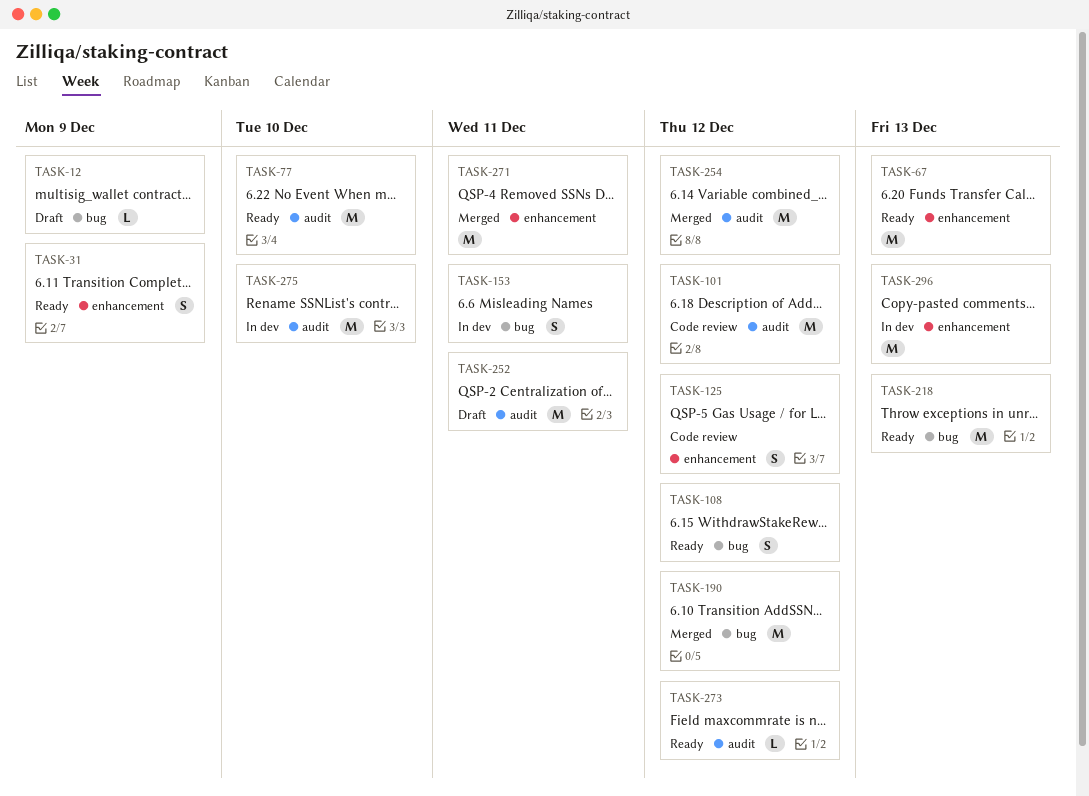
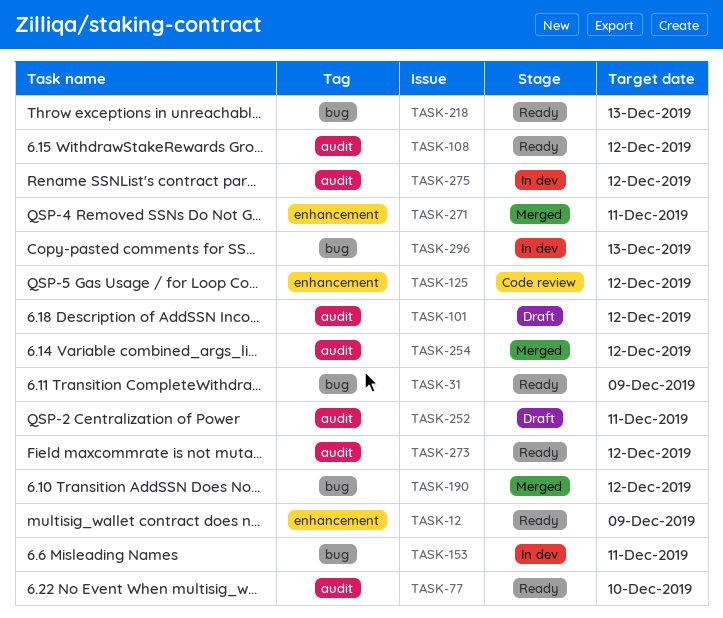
TASK-12, status: Draft -> Ready
TASK-12, label: bug -> enhancement
TASK-31, label: enhancement -> bug
TASK-67: present -> none
TASK-101, status: Code review -> Draft
TASK-108, label: bug -> audit
TASK-275, due: Dec 10 -> Dec 12
TASK-296, label: enhancement -> bug

